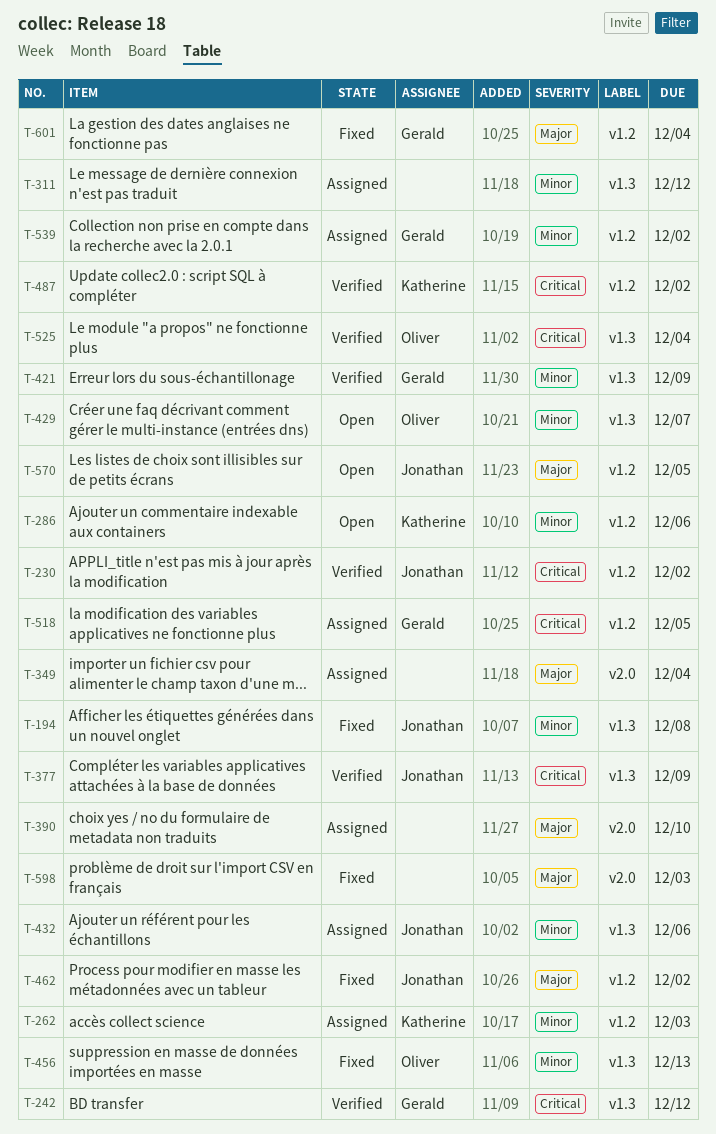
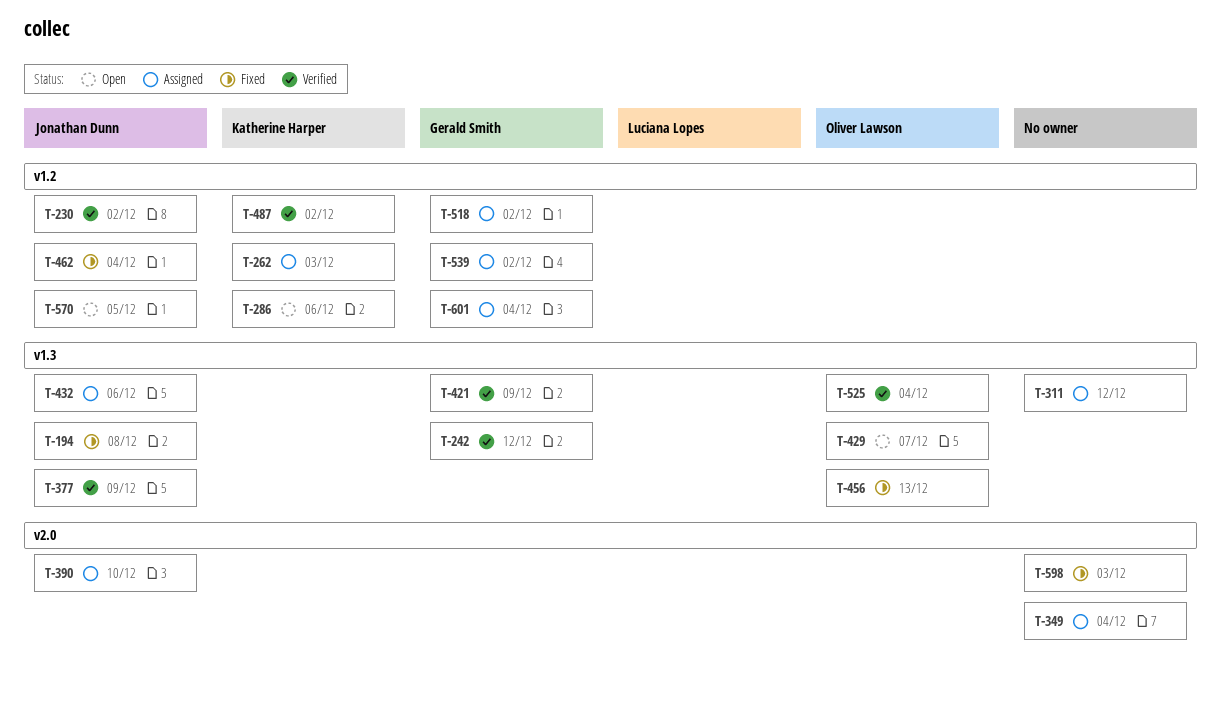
T-390, owner: none -> Jonathan Dunn
T-462, due: Dec 2 -> Dec 4
T-518, due: Dec 5 -> Dec 2
T-601, status: Fixed -> Assigned

